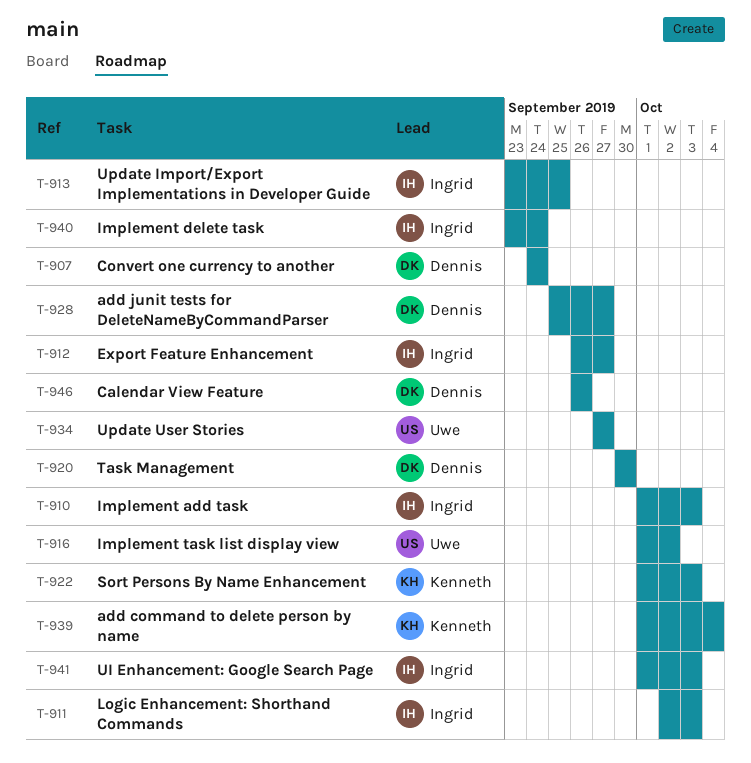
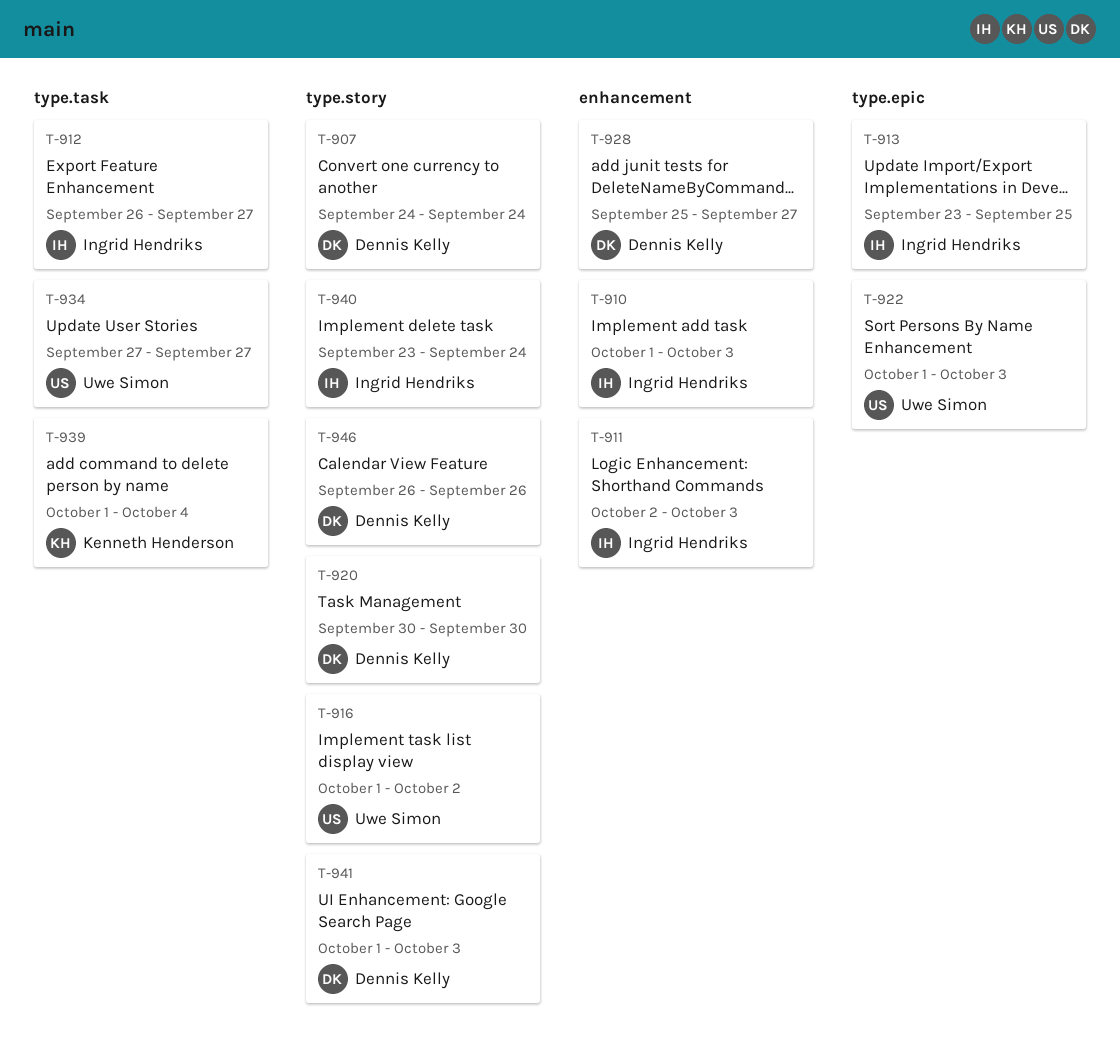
T-922, owner: Kenneth Henderson -> Uwe Simon
T-941, owner: Ingrid Hendriks -> Dennis Kelly

